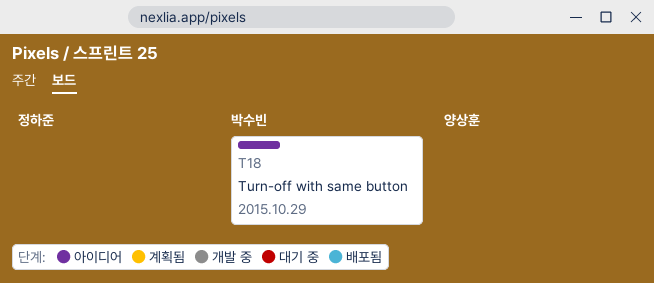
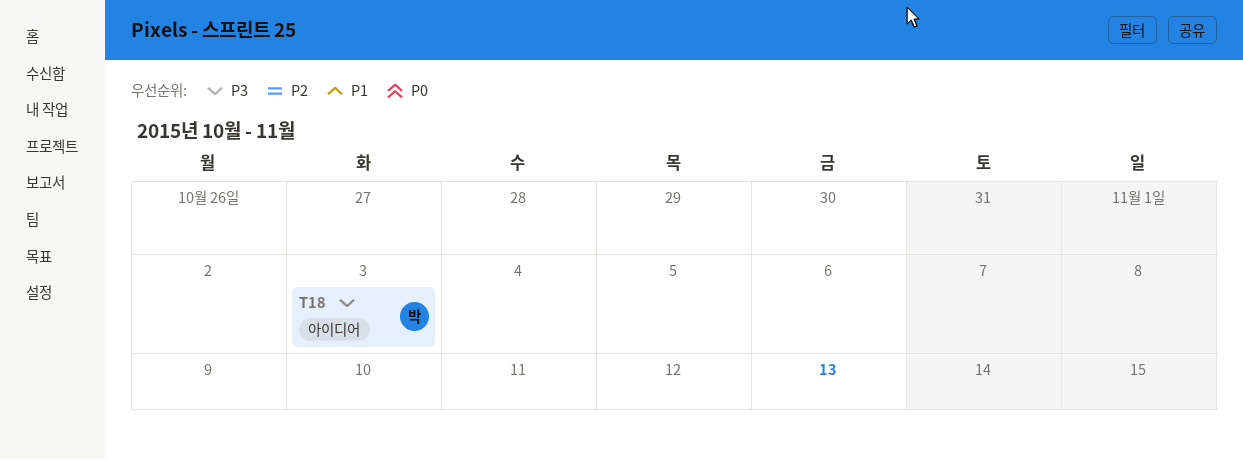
T18, due: Oct 29 -> Nov 3

